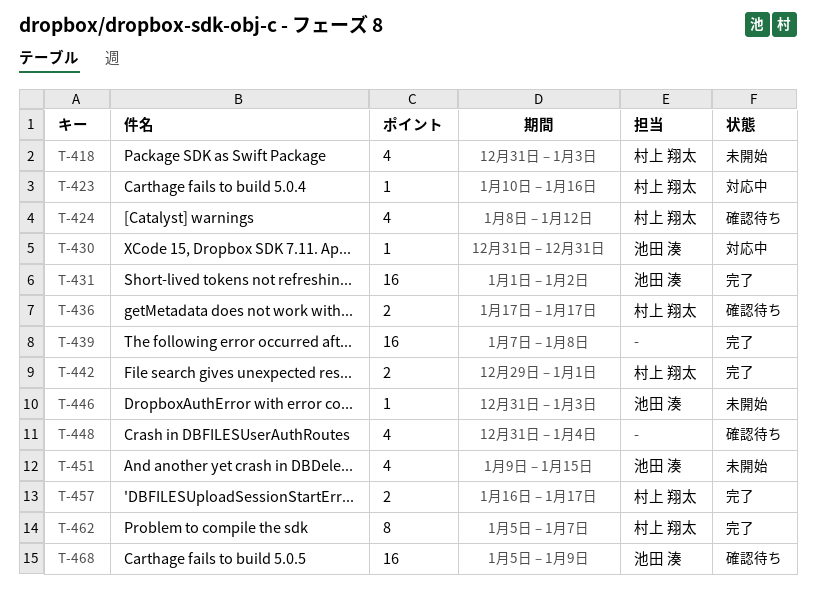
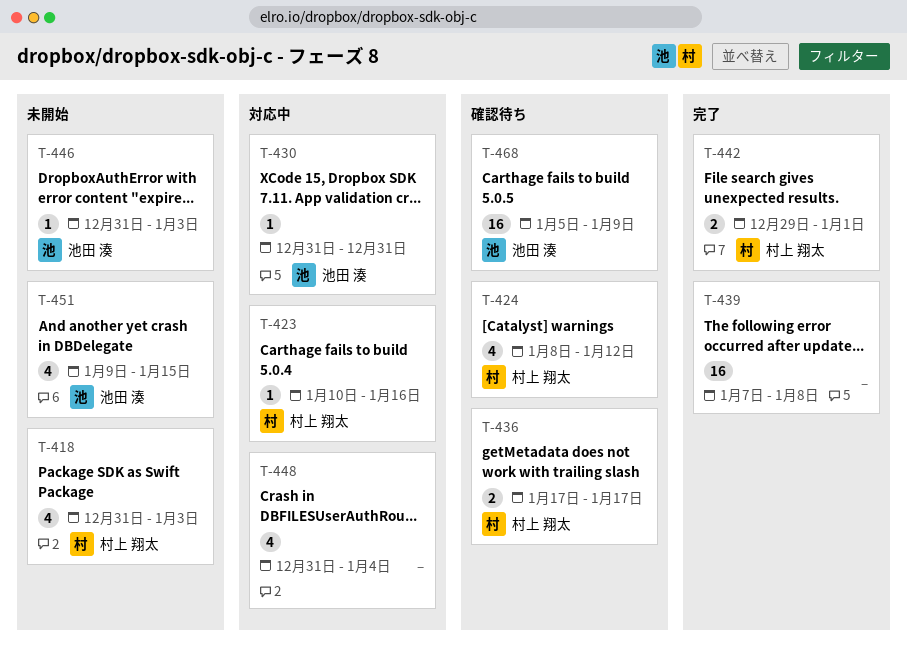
T-431: present -> none
T-448, status: 確認待ち -> 対応中
T-457: present -> none
T-462: present -> none

